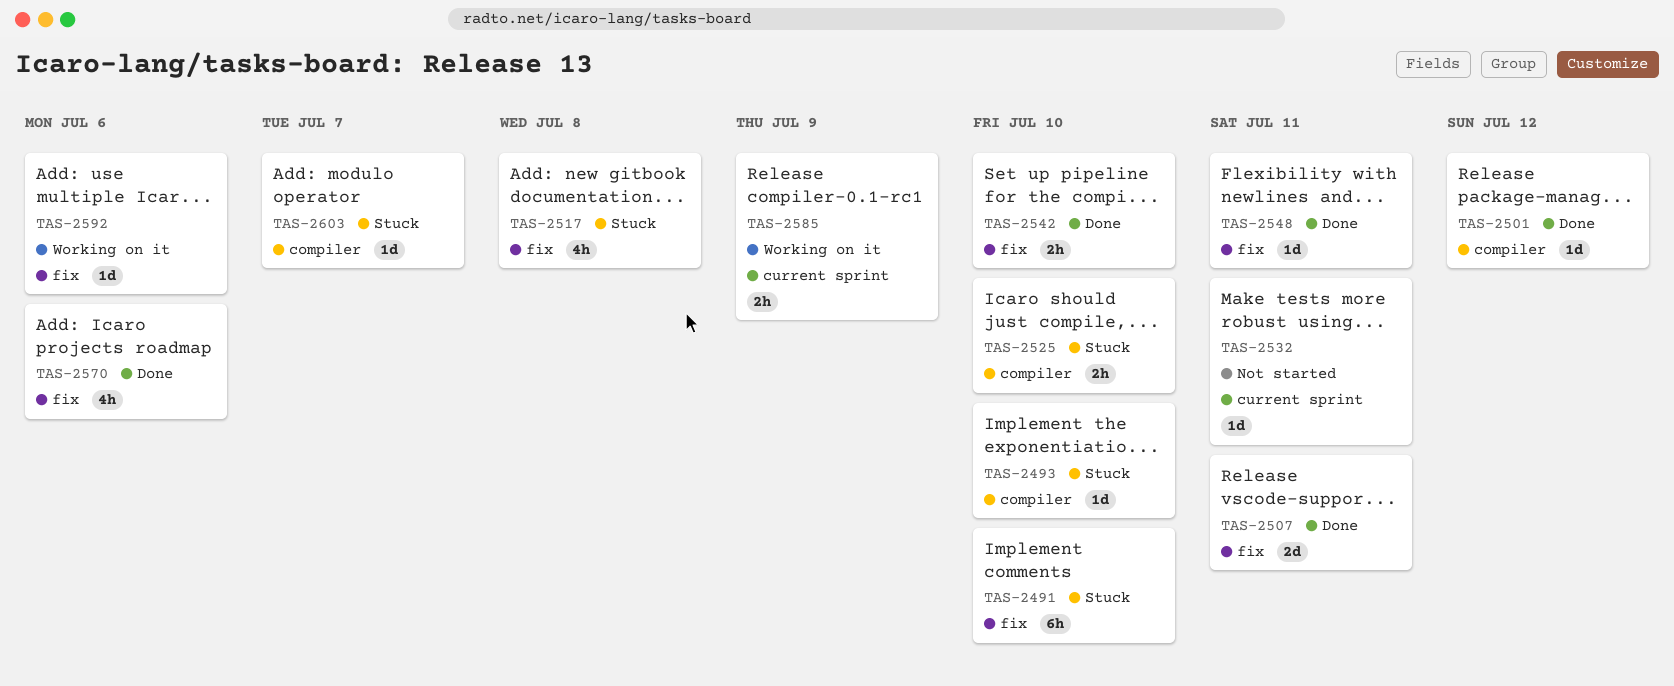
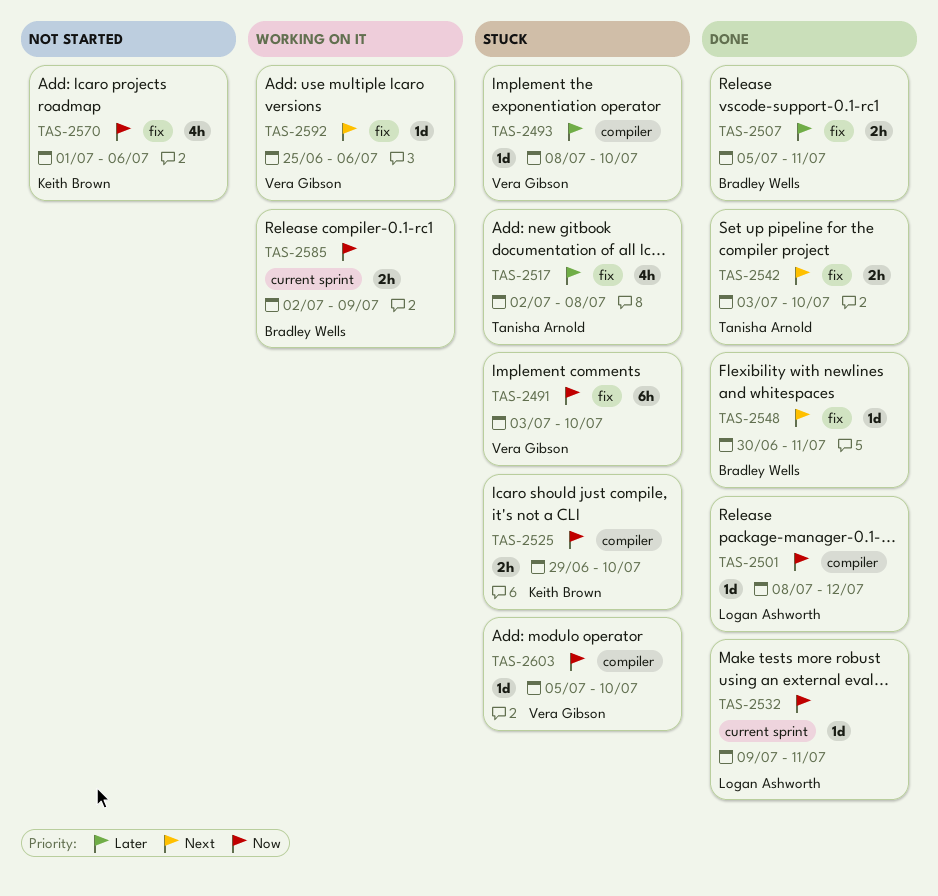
TAS-2507, estimate: 2d -> 2h
TAS-2532, status: Not started -> Done
TAS-2570, status: Done -> Not started
TAS-2603, due: Jul 7 -> Jul 10

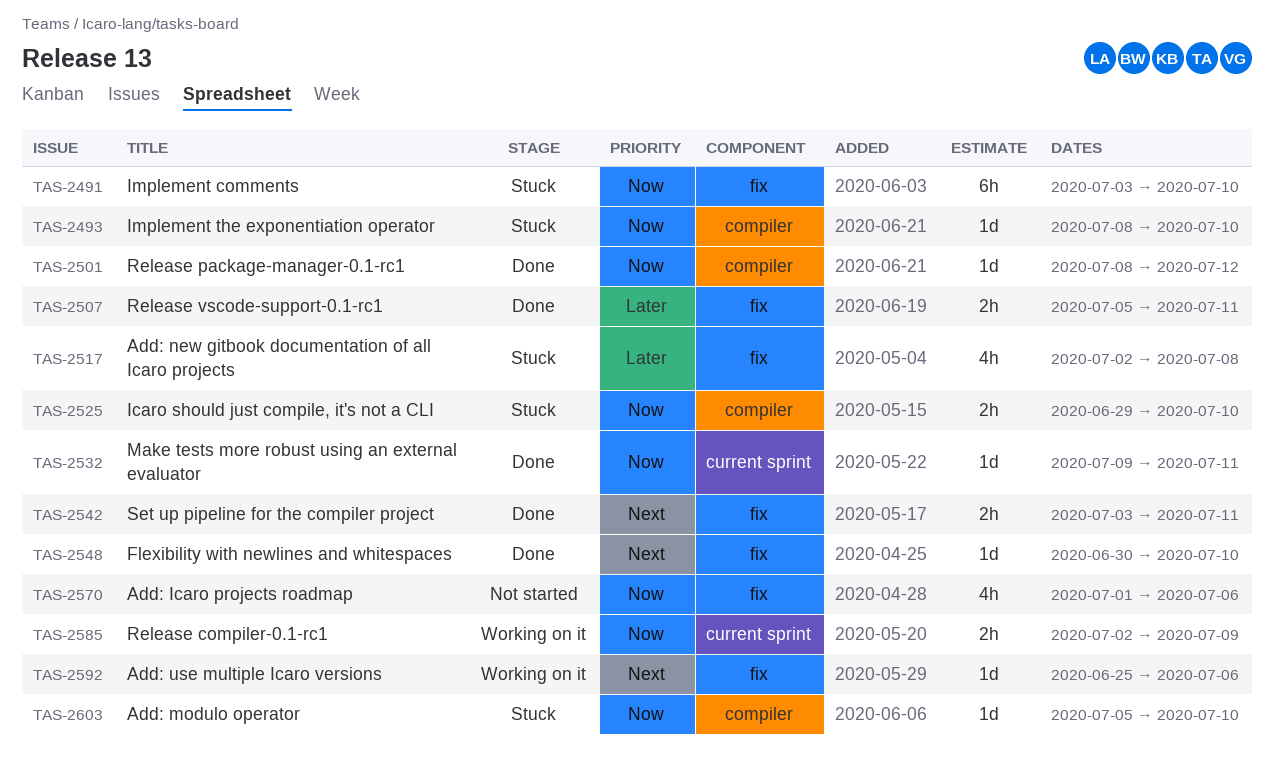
TAS-2493, priority: Later -> Now
TAS-2542, due: Jul 10 -> Jul 11
TAS-2548, due: Jul 11 -> Jul 10

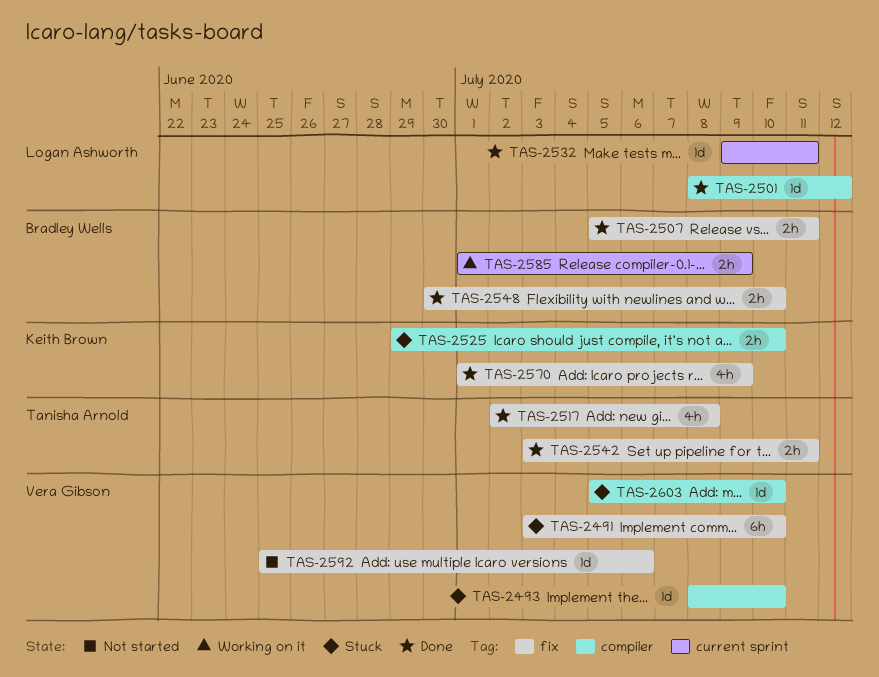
TAS-2517, status: Stuck -> Done
TAS-2548, estimate: 1d -> 2h
TAS-2570, status: Not started -> Done
TAS-2570, due: Jul 6 -> Jul 9
TAS-2585, start: Jul 2 -> Jul 1
TAS-2592, status: Working on it -> Not started

